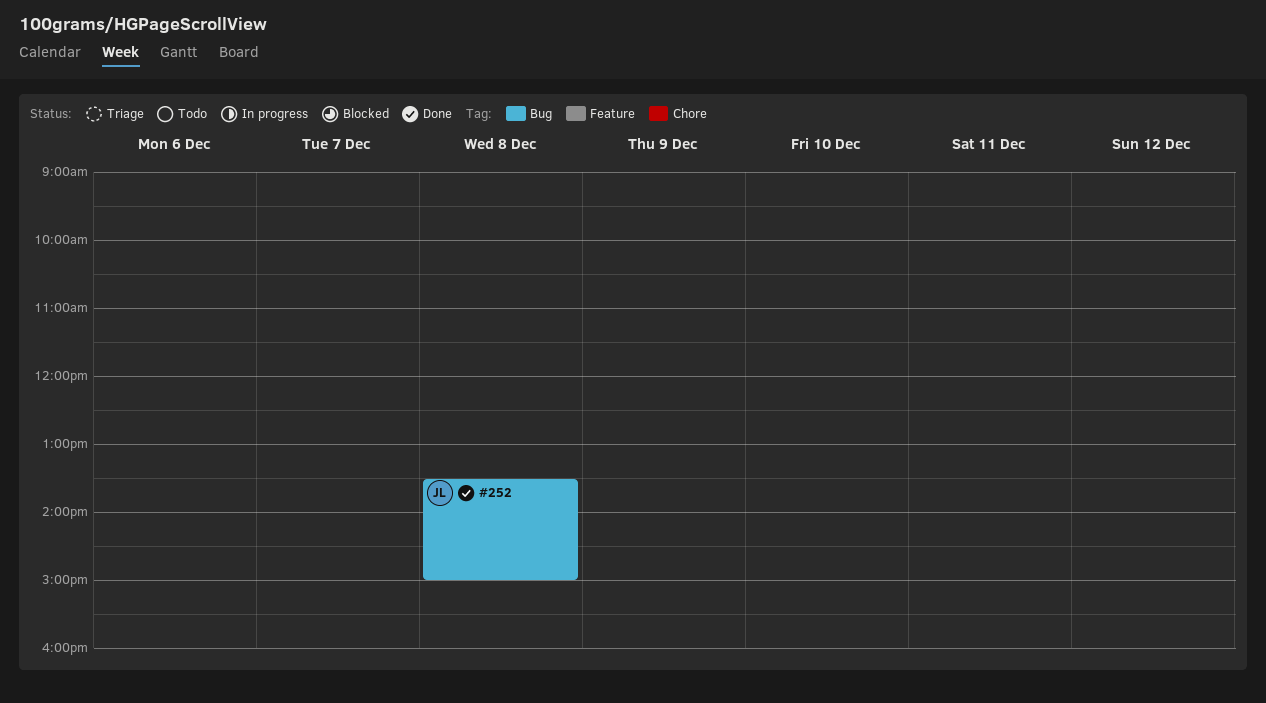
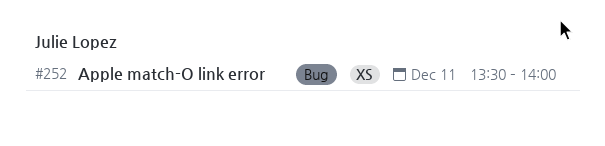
#252, day: Dec 8 -> Dec 11
#252, ends: 15:00 -> 14:00

